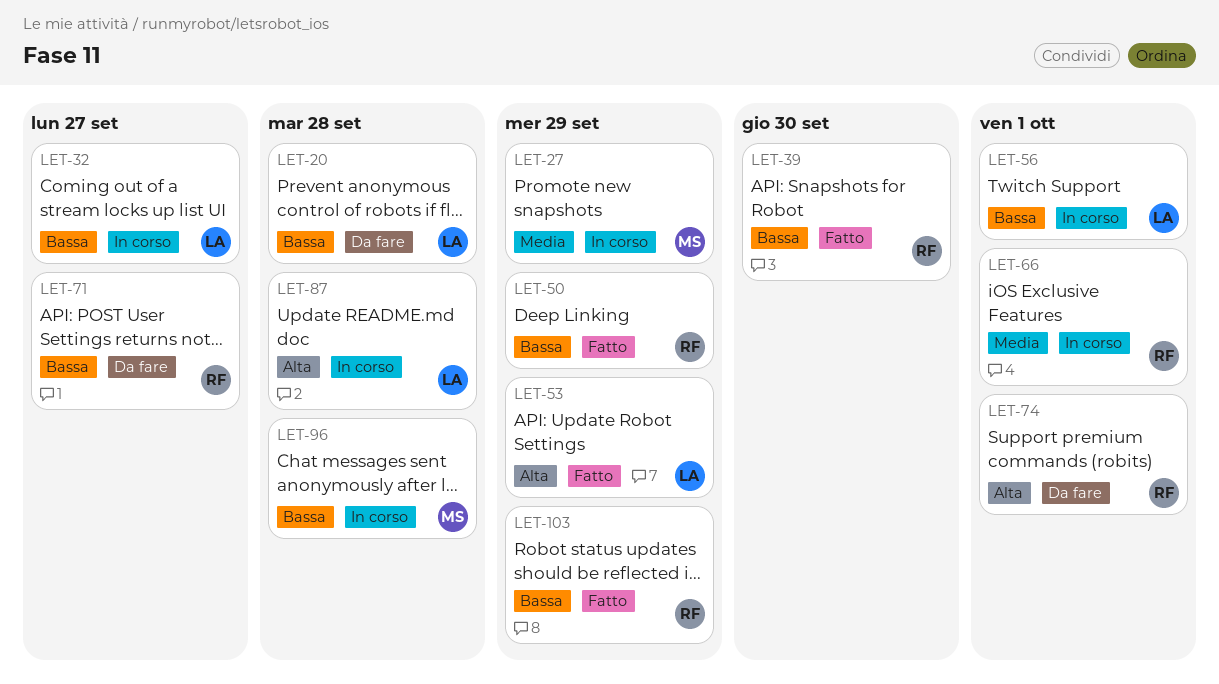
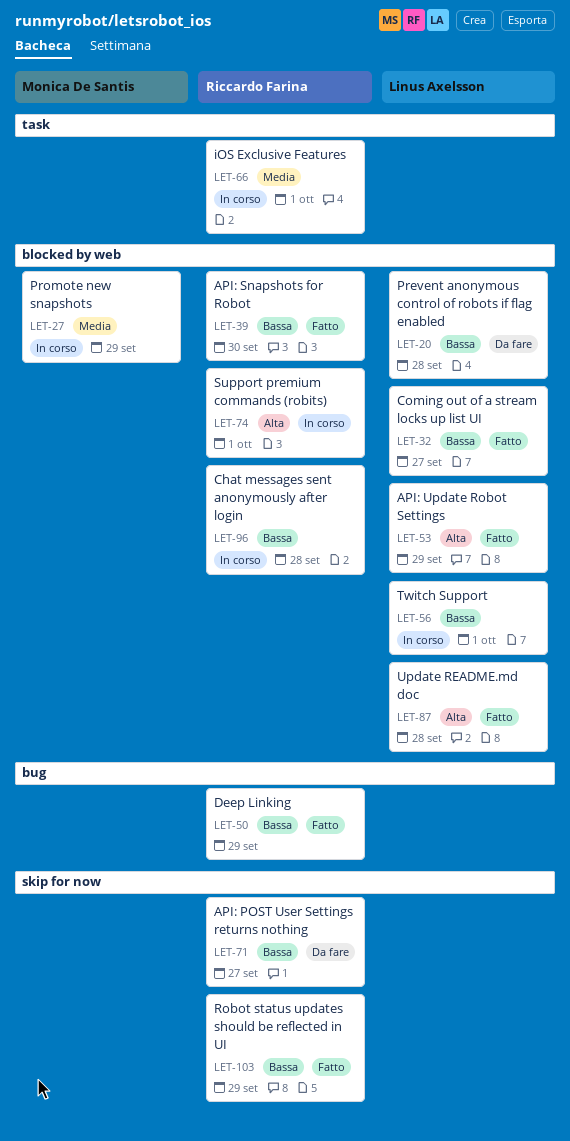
LET-32, status: In corso -> Fatto
LET-74, status: Da fare -> In corso
LET-87, status: In corso -> Fatto
LET-96, owner: Monica De Santis -> Riccardo Farina

